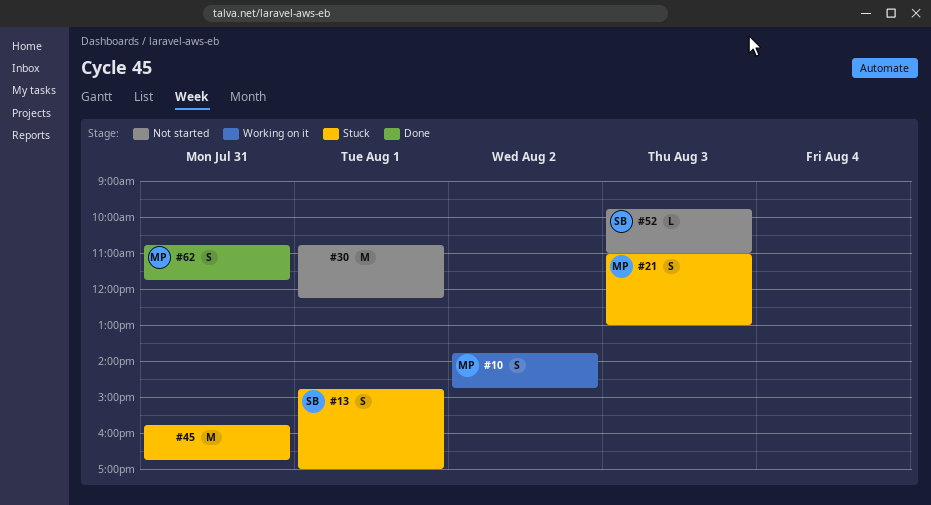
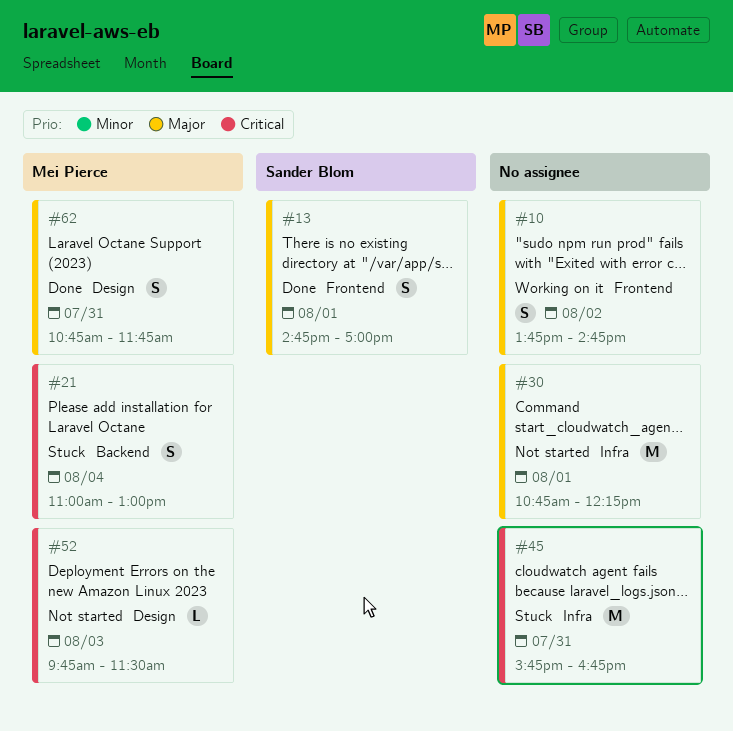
#10, owner: Mei Pierce -> none
#13, status: Stuck -> Done
#21, day: Aug 3 -> Aug 4
#52, owner: Sander Blom -> Mei Pierce
#52, ends: 11:00 -> 11:30

